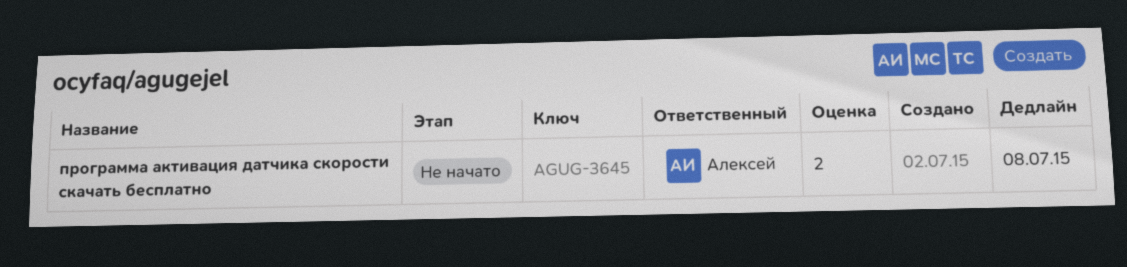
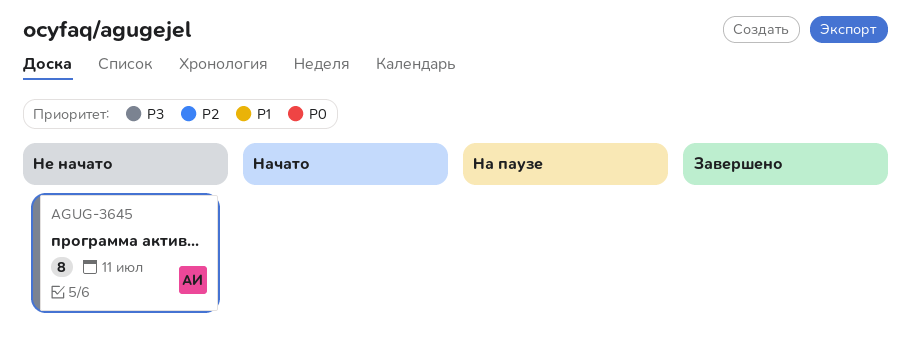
AGUG-3645, estimate: 2 -> 8
AGUG-3645, due: Jul 8 -> Jul 11

